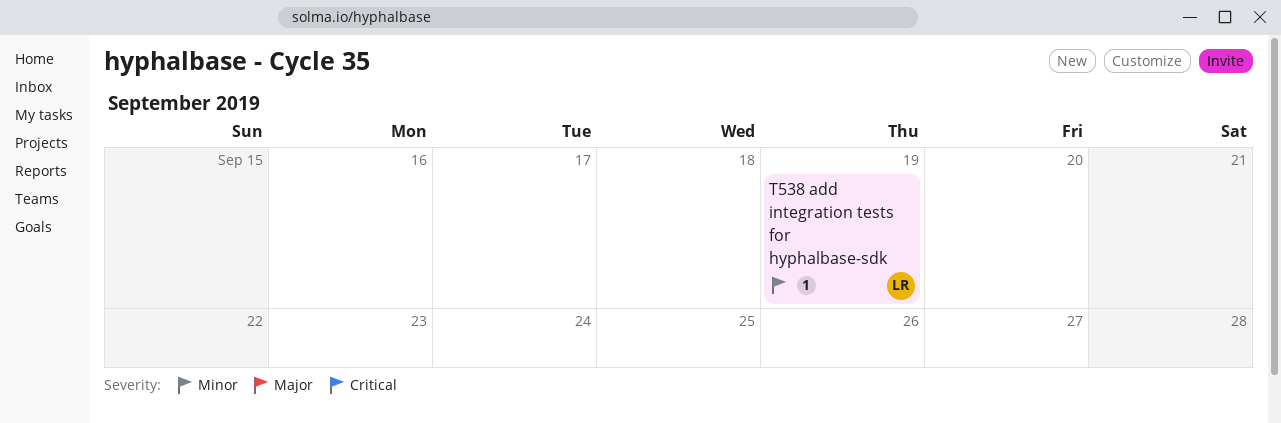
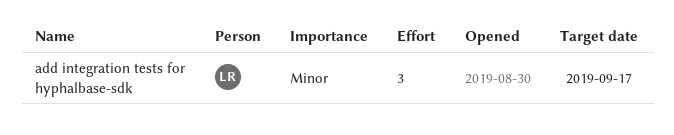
add integration tests for hyphalbase-sdk, estimate: 1 -> 3
add integration tests for hyphalbase-sdk, due: Sep 19 -> Sep 17

